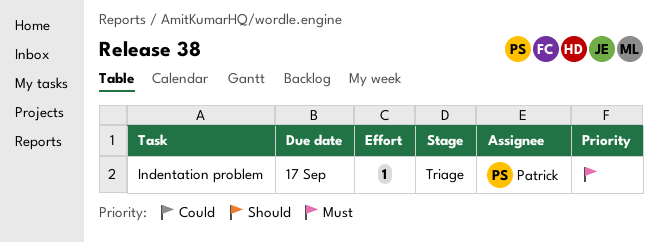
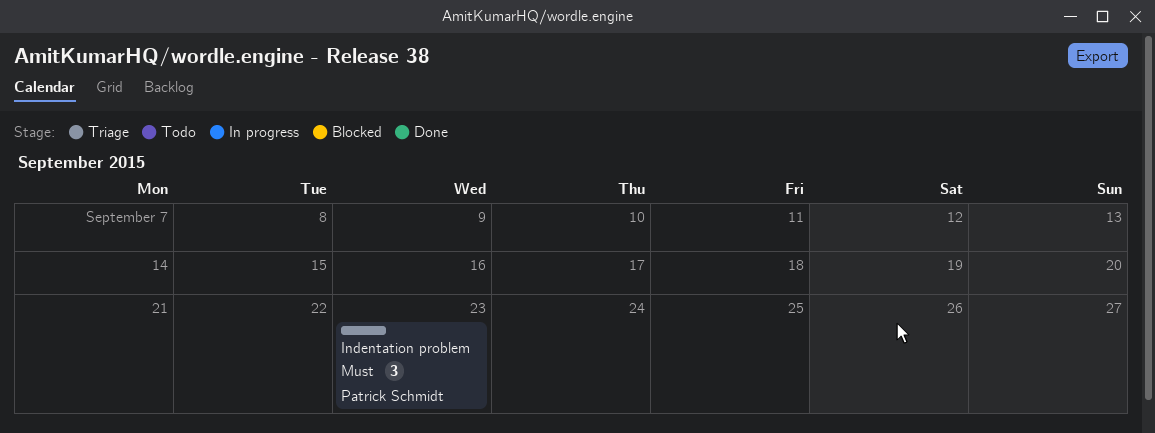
Indentation problem, estimate: 1 -> 3
Indentation problem, due: Sep 17 -> Sep 23

